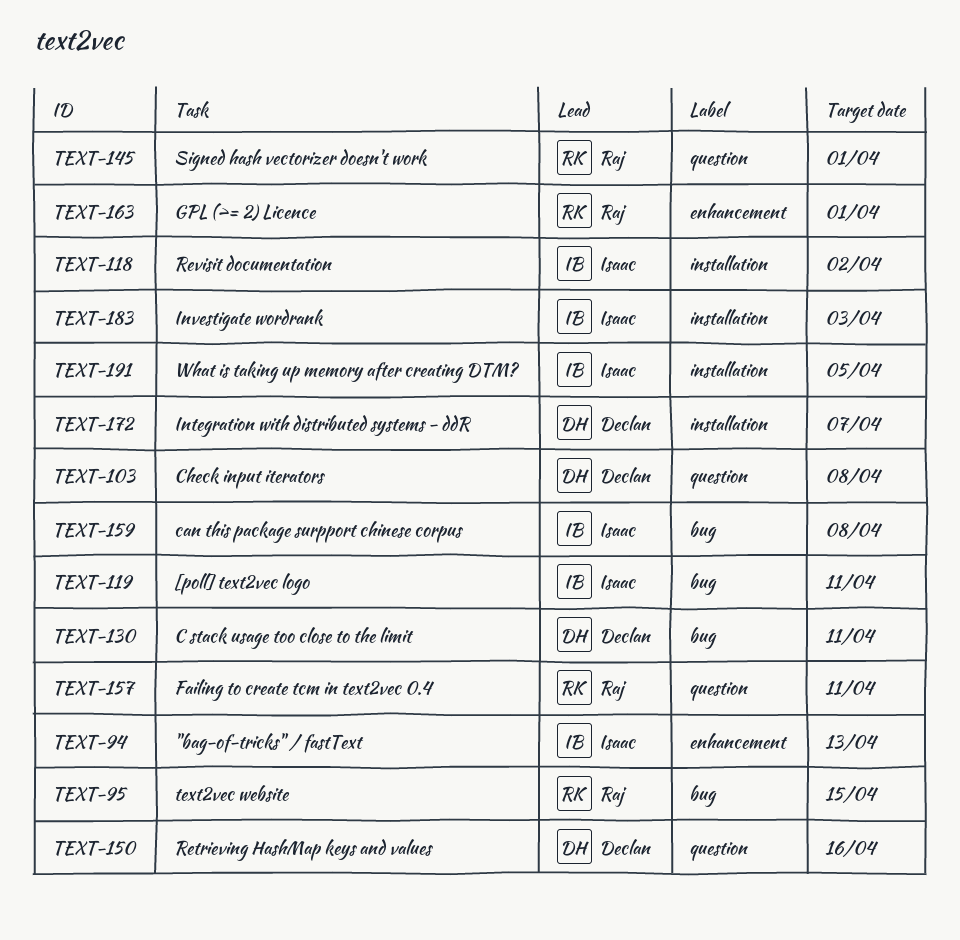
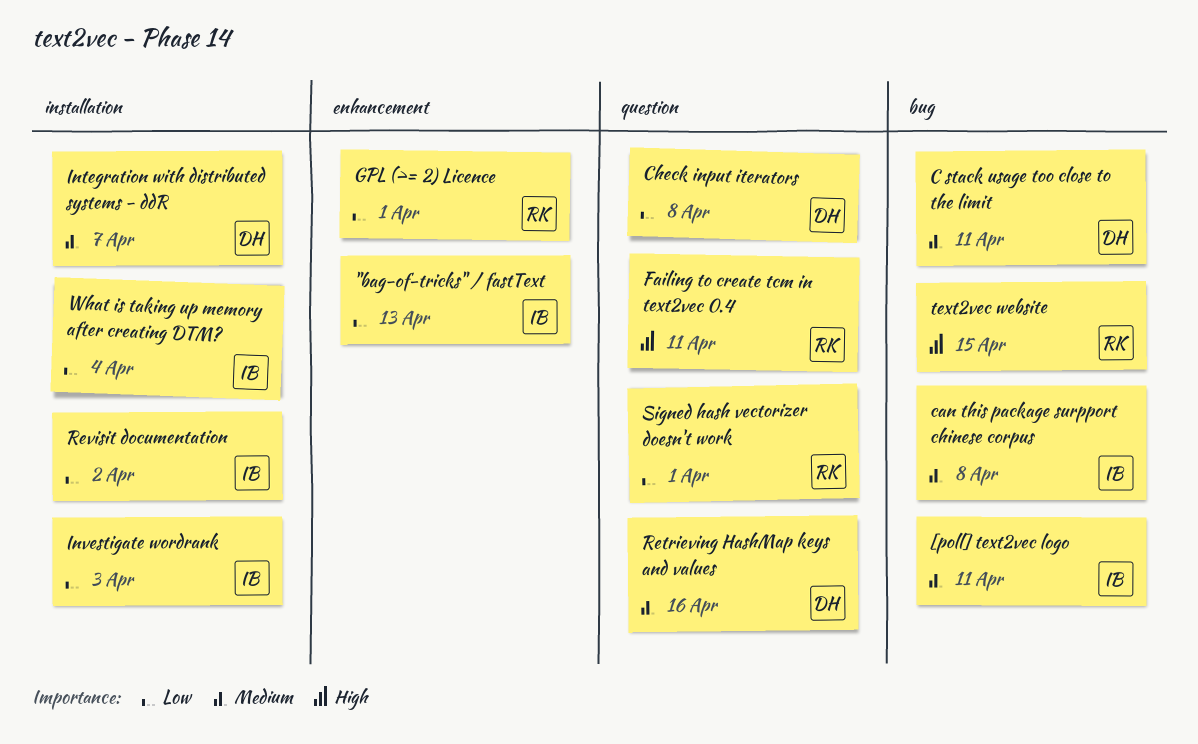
What is taking up memory after creating DTM?, due: Apr 5 -> Apr 4

